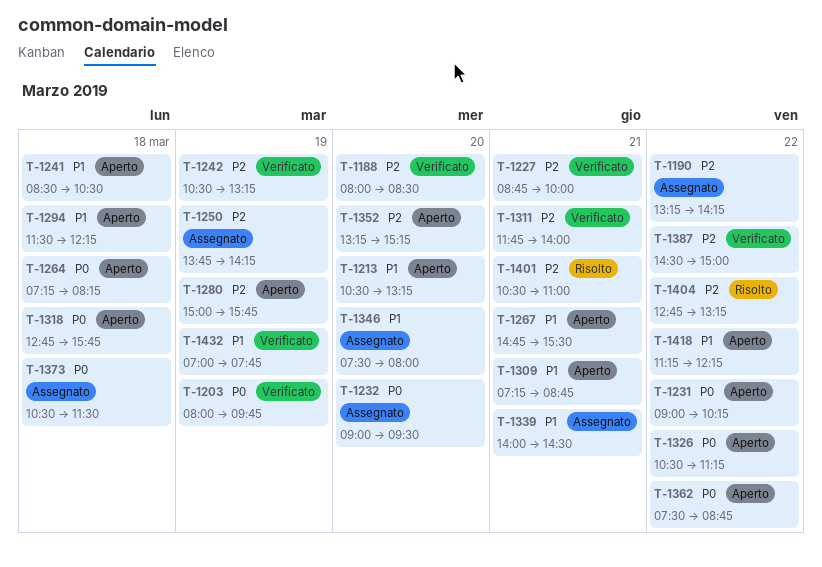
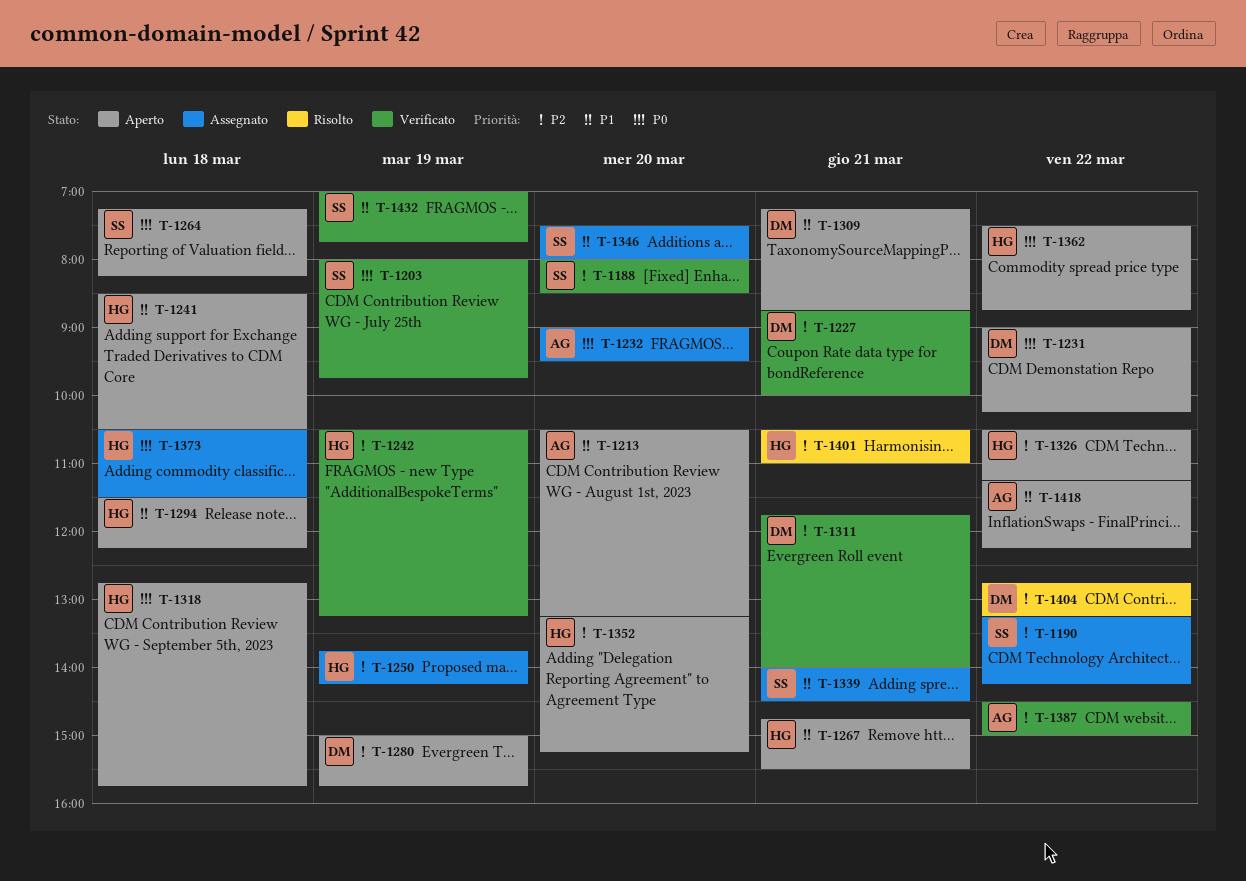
T-1326, priority: P0 -> P2

